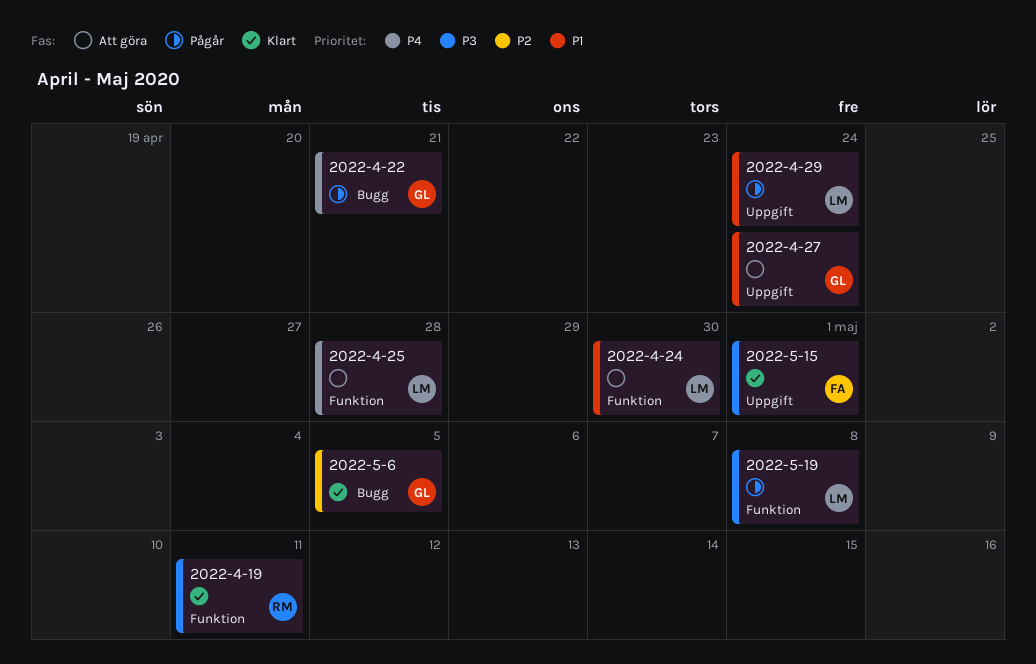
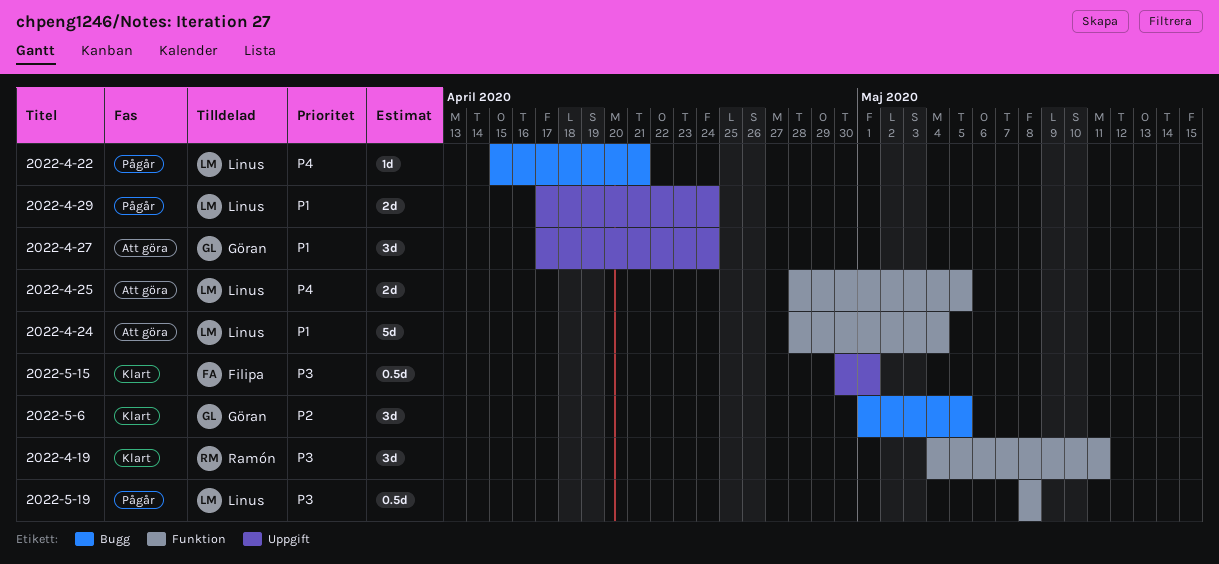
2022-4-22, owner: Göran -> Linus
2022-4-24, due: Apr 30 -> May 4
2022-4-25, due: Apr 28 -> May 5

